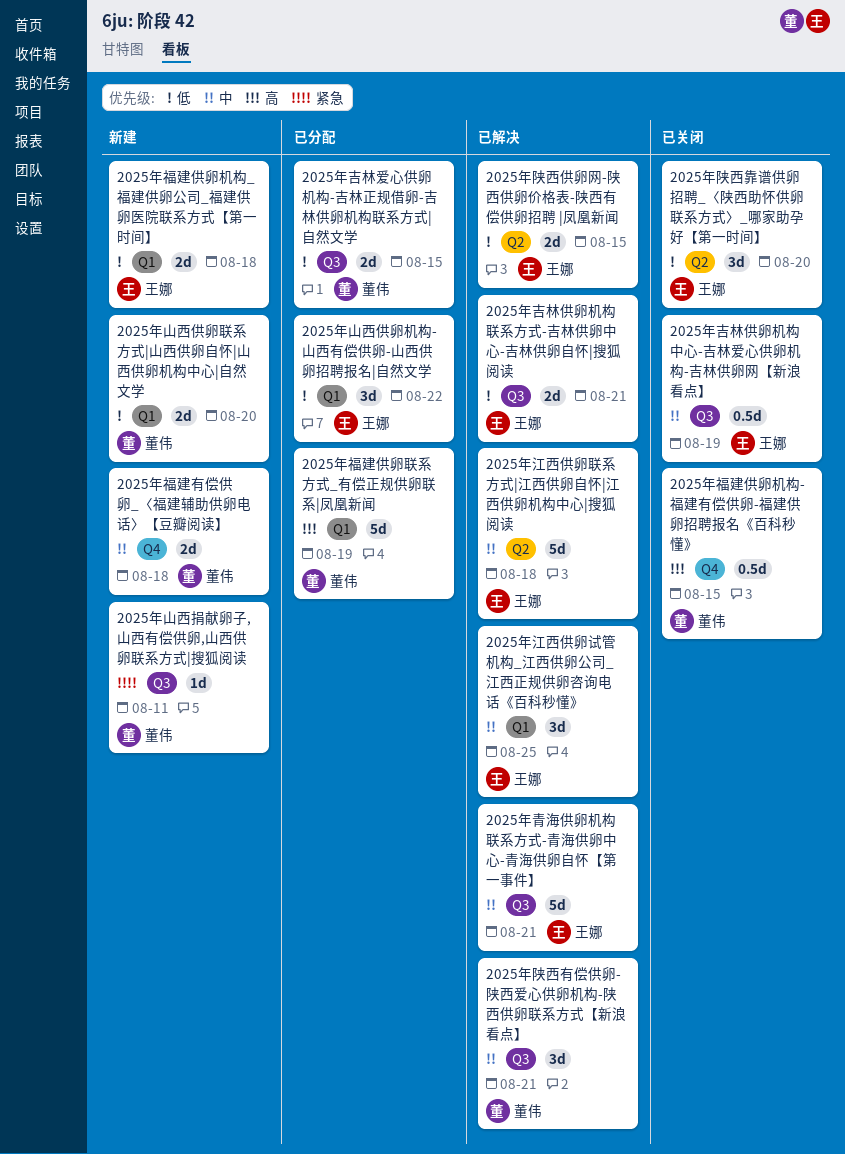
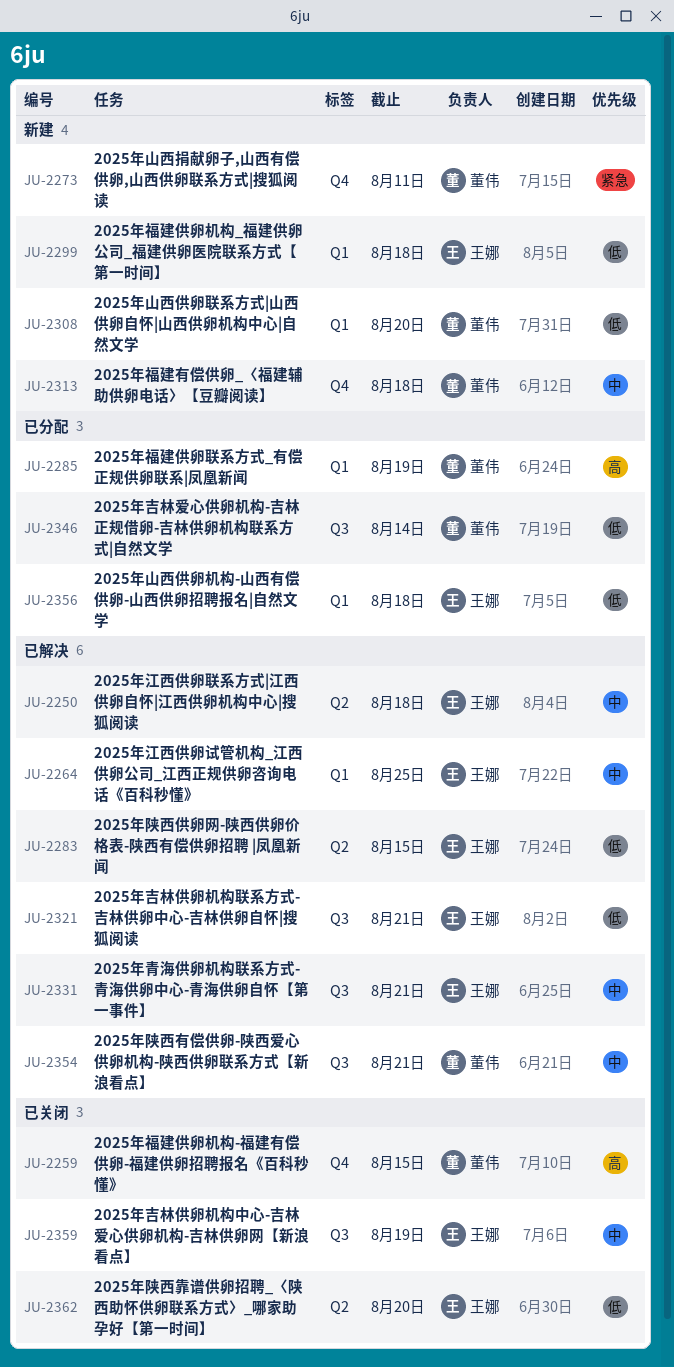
2025年吉林爱心供卵机构-吉林正规借卵-吉林供卵机构联系方式|自然文学, due: Aug 15 -> Aug 14
2025年山西供卵机构-山西有偿供卵-山西供卵招聘报名|自然文学, due: Aug 22 -> Aug 18
2025年山西捐献卵子,山西有偿供卵,山西供卵联系方式|搜狐阅读, label: Q3 -> Q4

